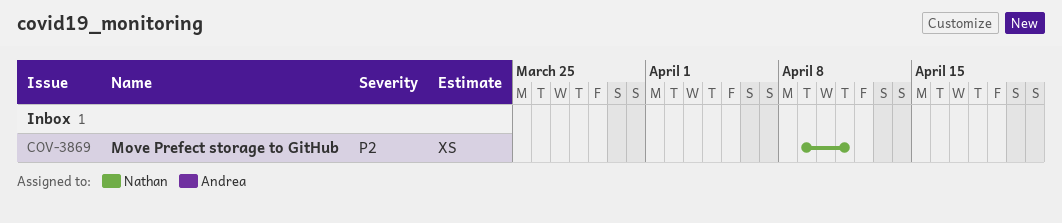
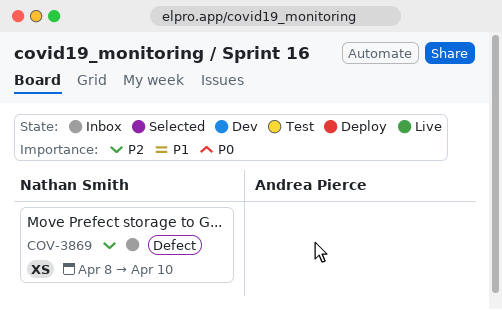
COV-3869, start: Apr 9 -> Apr 8
COV-3869, due: Apr 11 -> Apr 10

